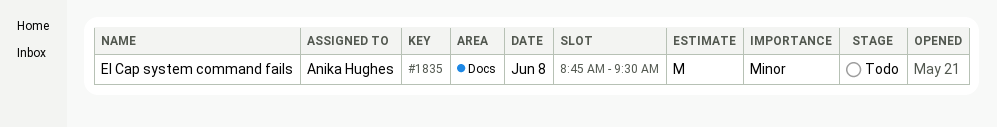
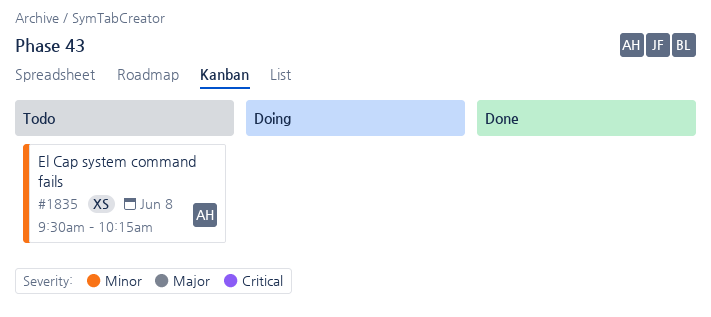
#1835, estimate: M -> XS
#1835, begins: 08:45 -> 09:30
#1835, ends: 09:30 -> 10:15

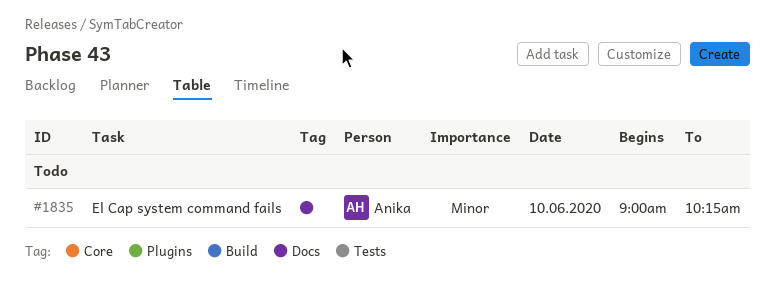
#1835, day: Jun 8 -> Jun 10
#1835, begins: 09:30 -> 09:00

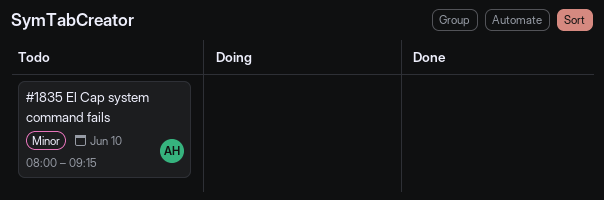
#1835, begins: 09:00 -> 08:00
#1835, ends: 10:15 -> 09:15

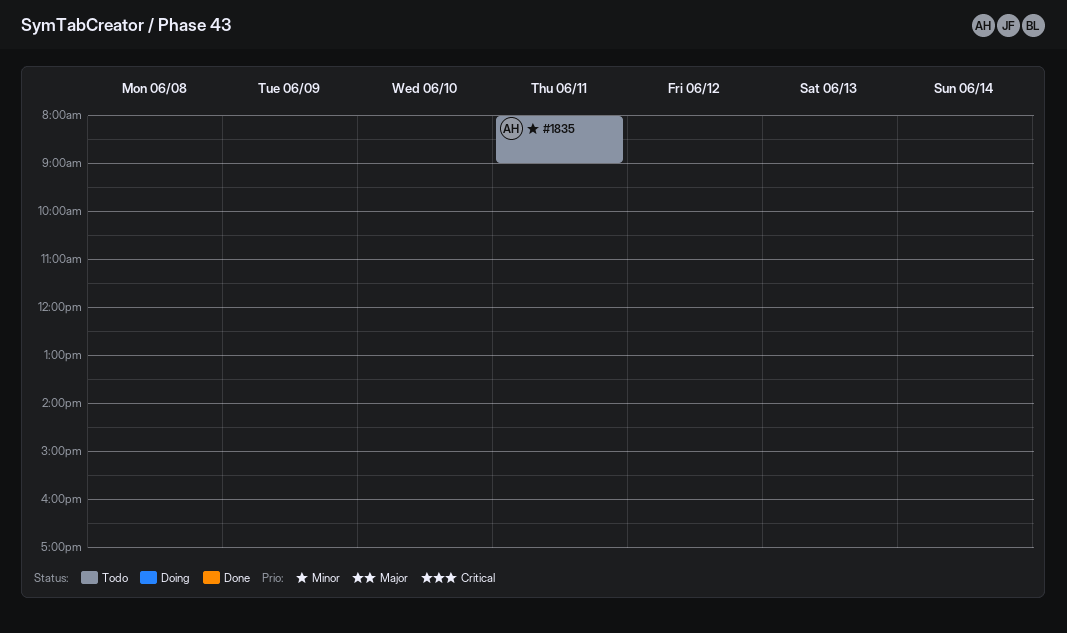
#1835, day: Jun 10 -> Jun 11
#1835, ends: 09:15 -> 09:00

